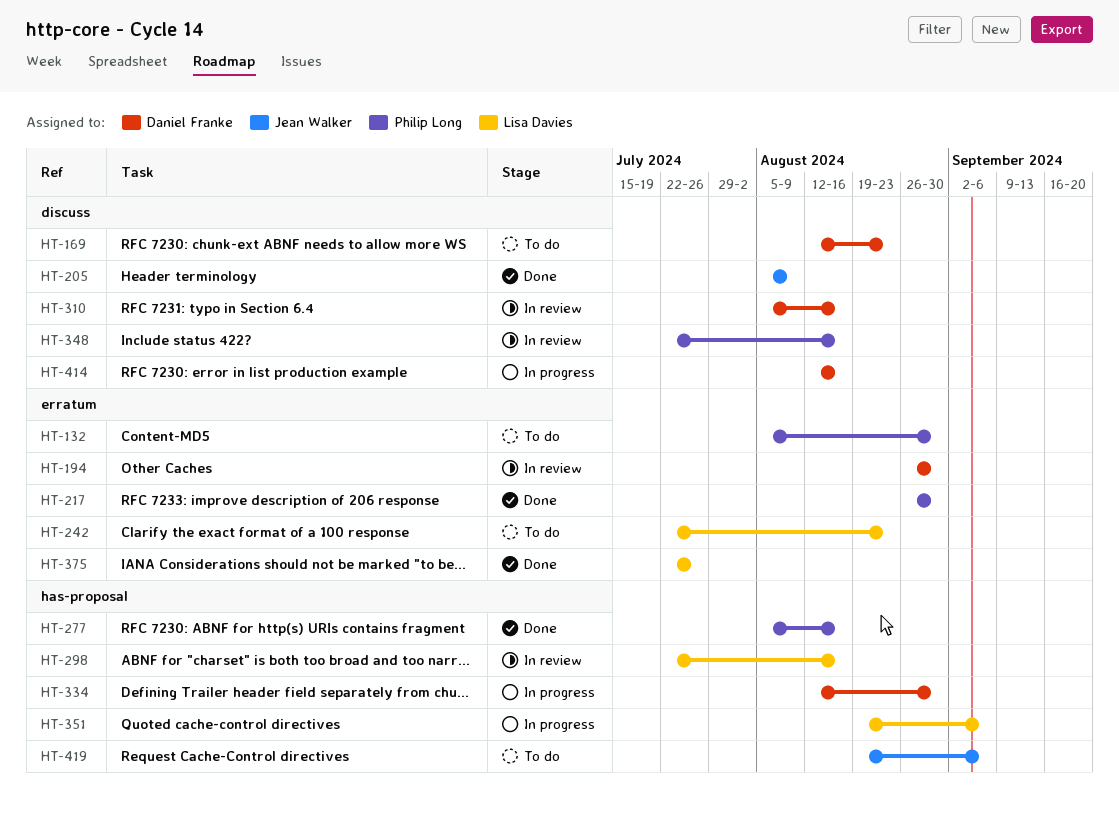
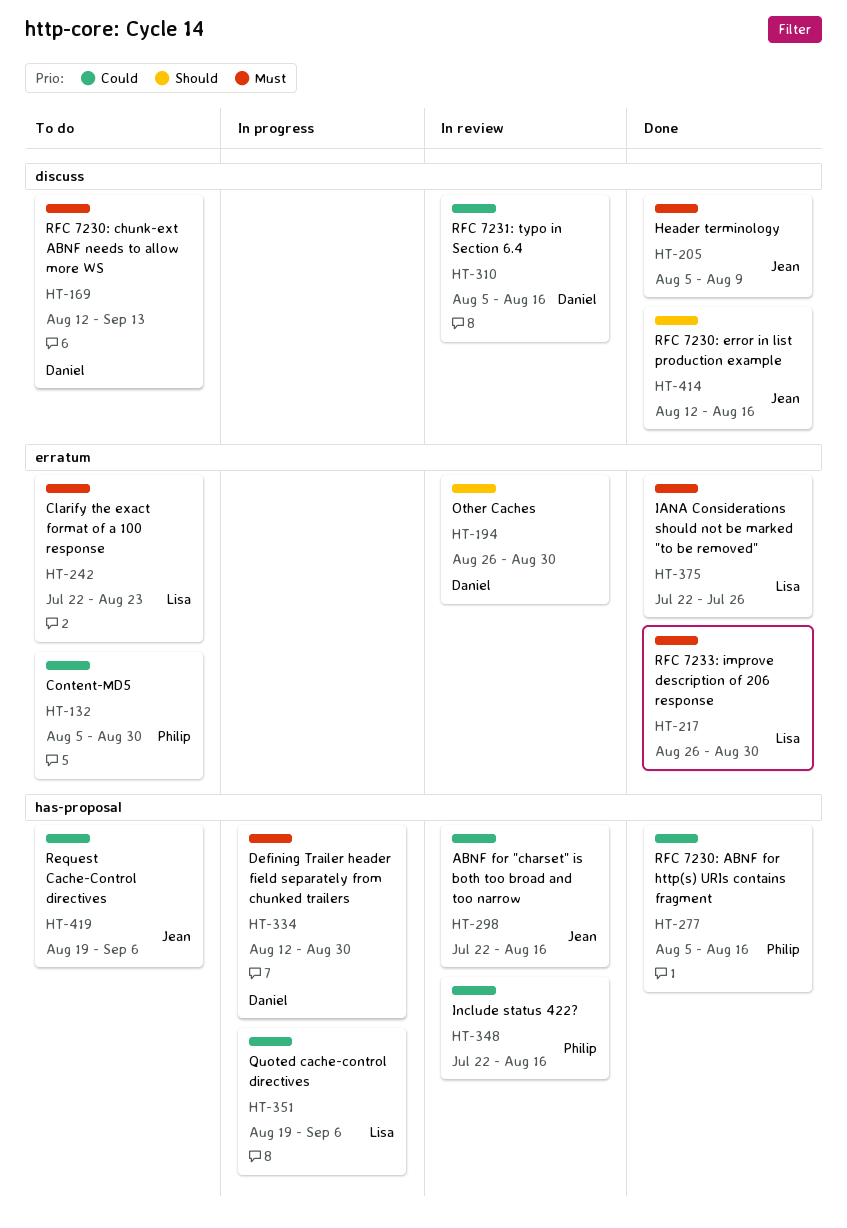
HT-169, due: Aug 23 -> Sep 13
HT-217, owner: Philip Long -> Lisa Davies
HT-298, owner: Lisa Davies -> Jean Walker
HT-348, label: discuss -> has-proposal
HT-414, status: In progress -> Done
HT-414, owner: Daniel Franke -> Jean Walker

